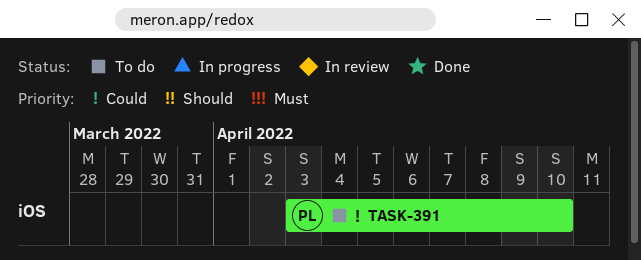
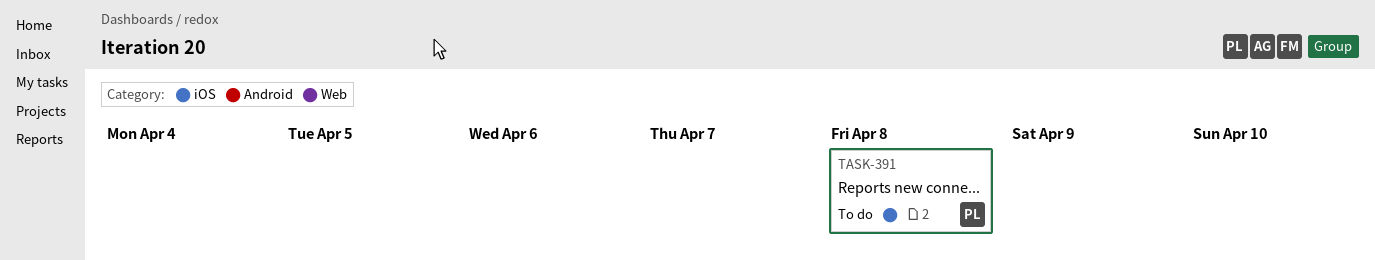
TASK-391, due: Apr 10 -> Apr 8

